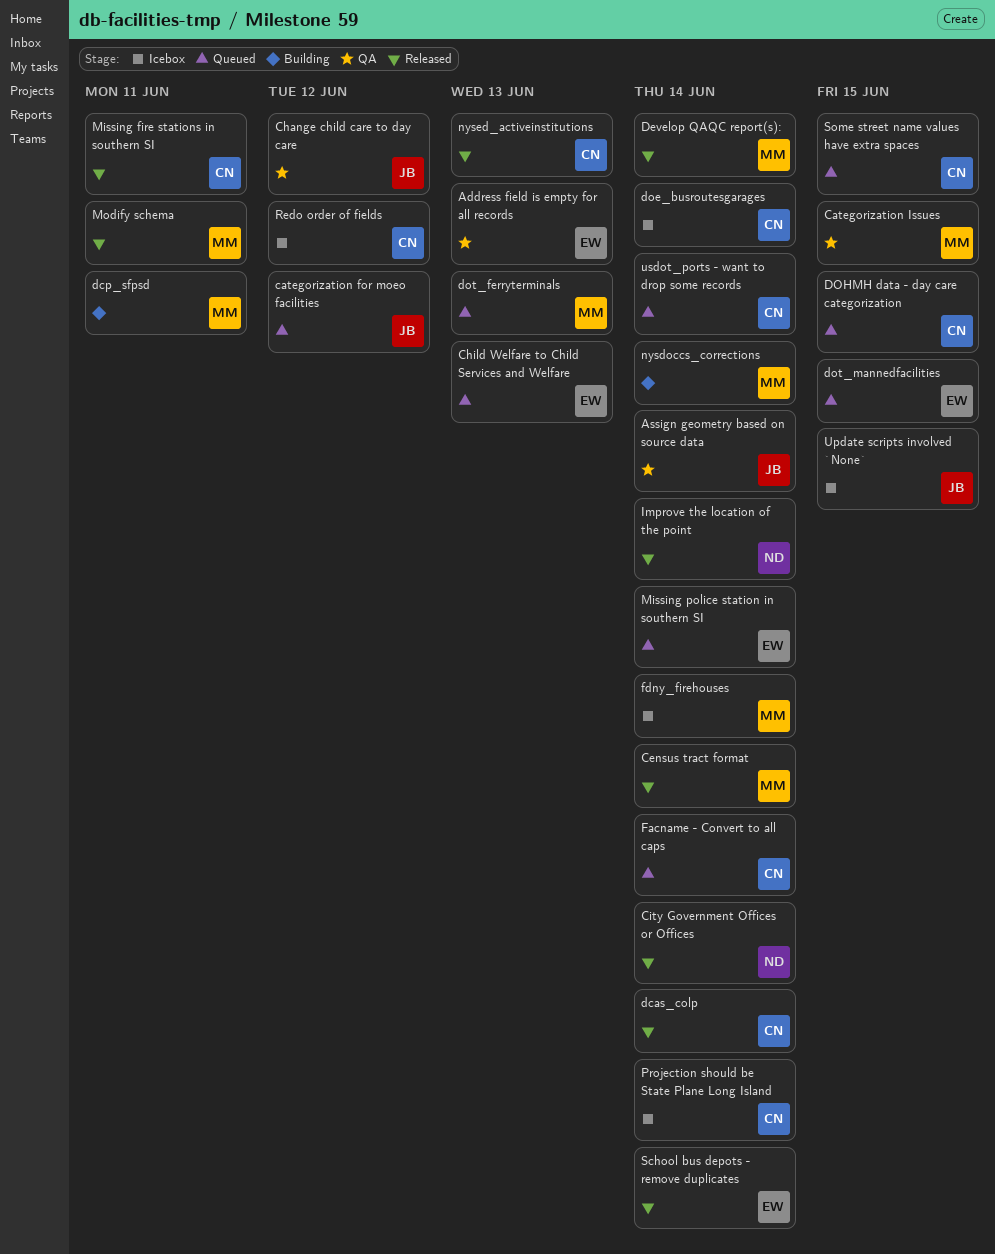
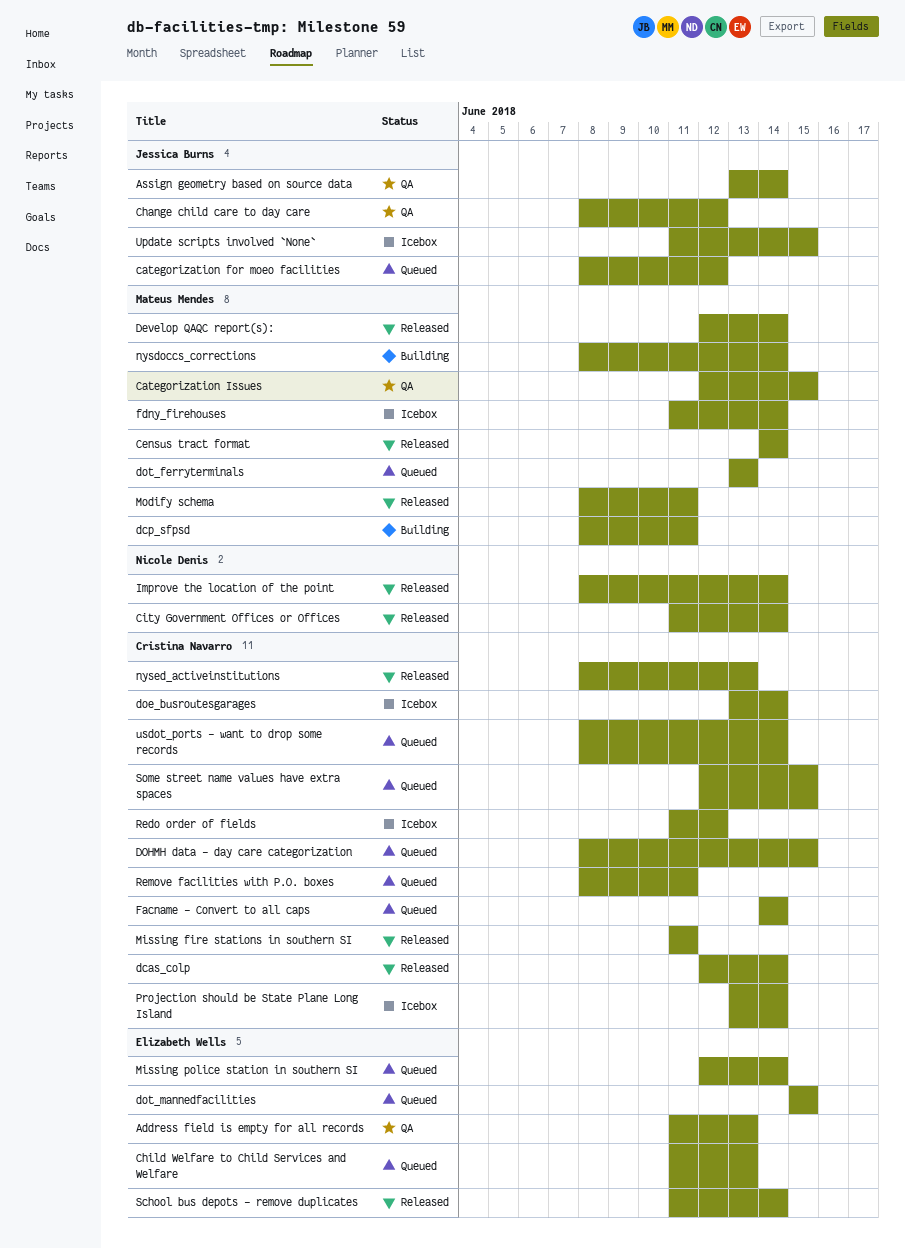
Remove facilities with P.O. boxes: none -> present

